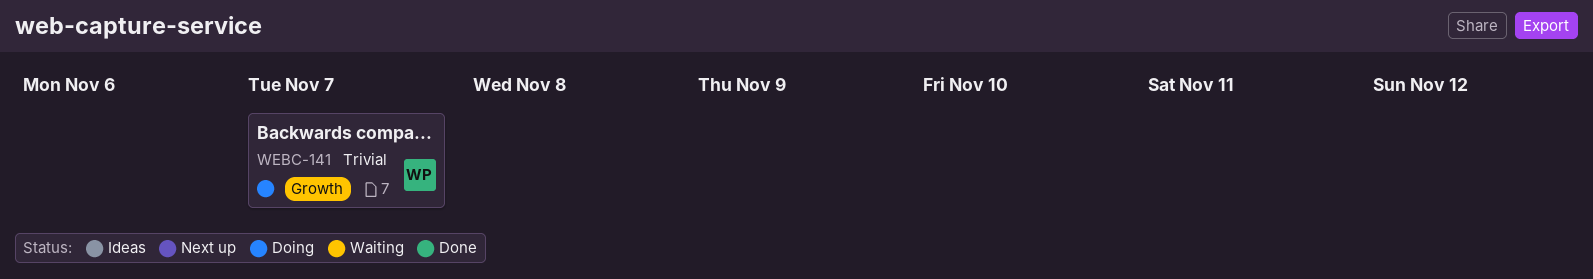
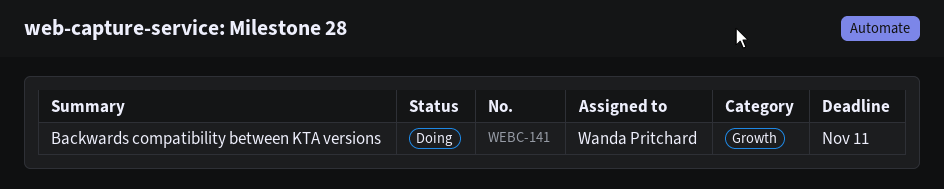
WEBC-141, due: Nov 7 -> Nov 11

